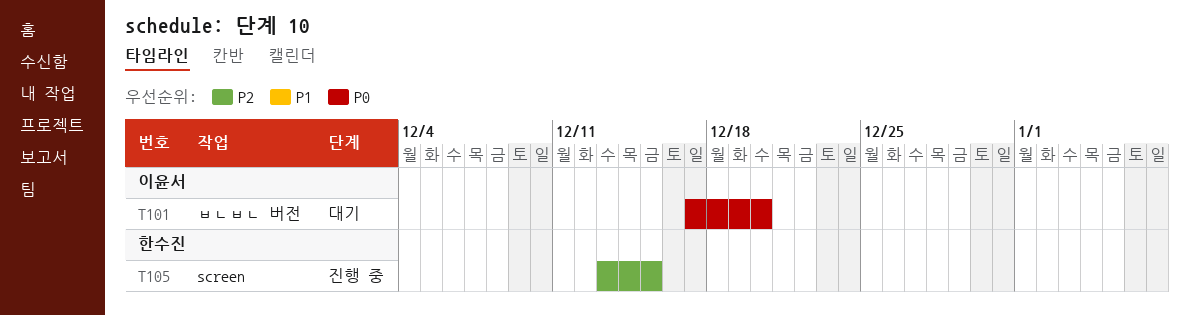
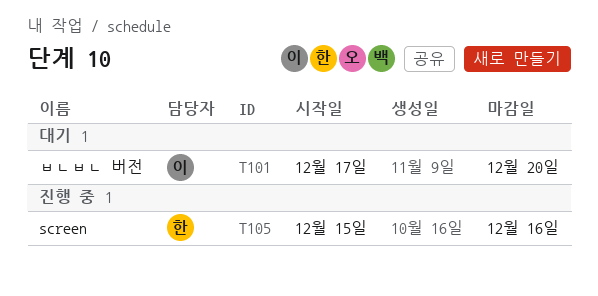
T105, start: Dec 13 -> Dec 15
T105, due: Dec 15 -> Dec 16

